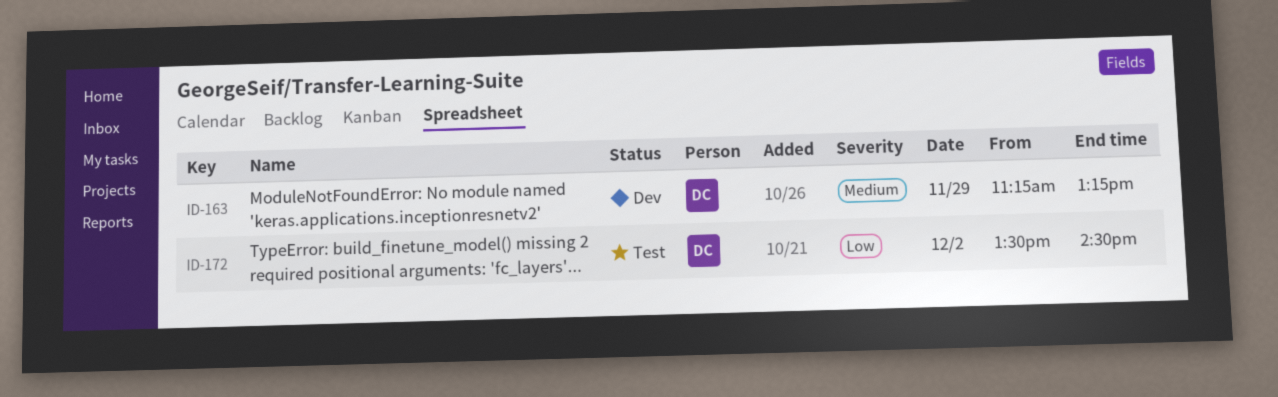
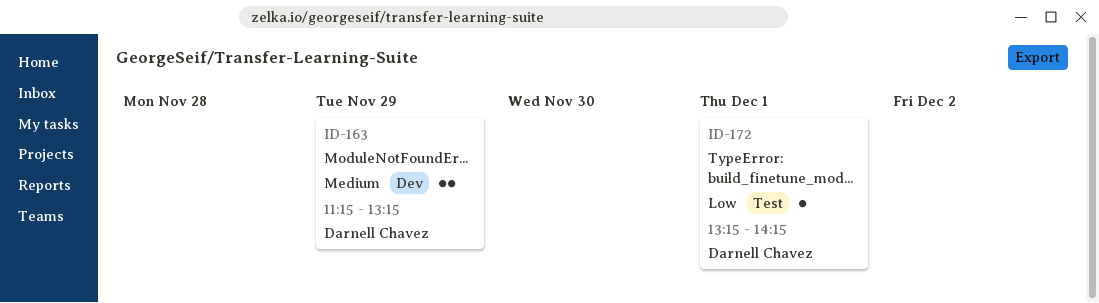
ID-172, day: Dec 2 -> Dec 1
ID-172, begins: 13:30 -> 13:15
ID-172, ends: 14:30 -> 14:15

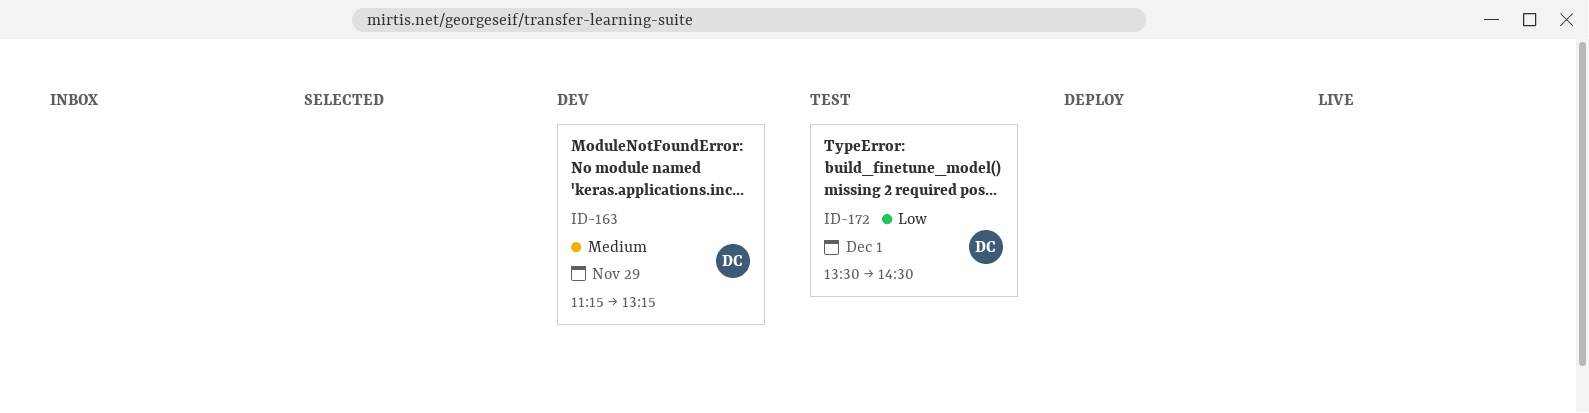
ID-172, begins: 13:15 -> 13:30
ID-172, ends: 14:15 -> 14:30

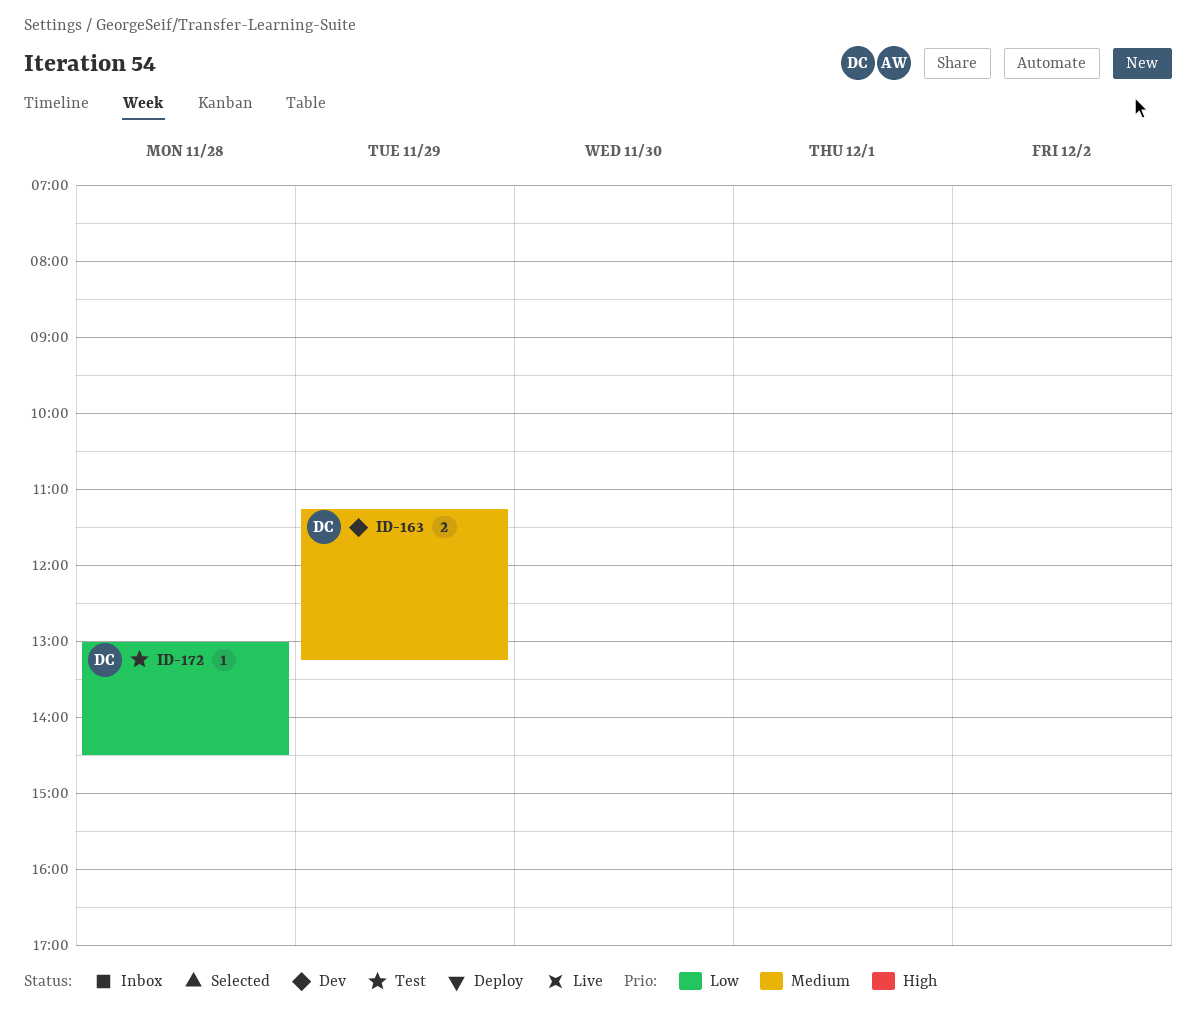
ID-172, day: Dec 1 -> Nov 28
ID-172, begins: 13:30 -> 13:00

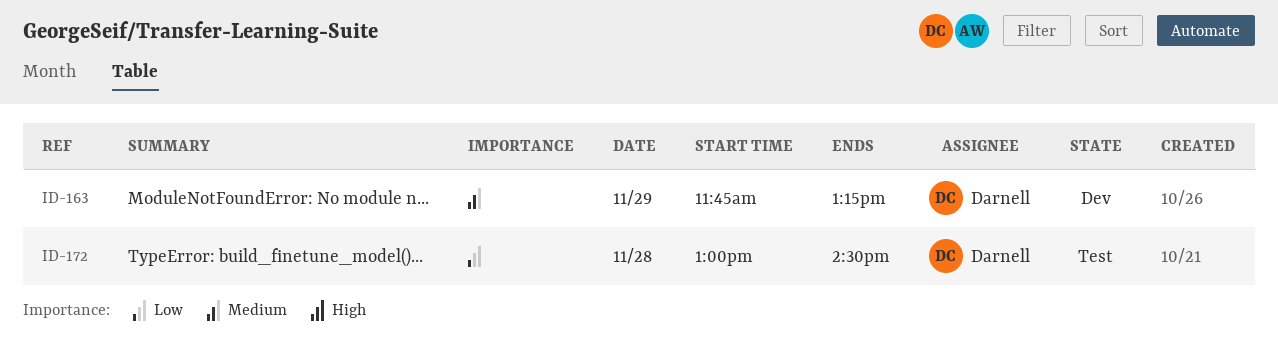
ID-163, begins: 11:15 -> 11:45

